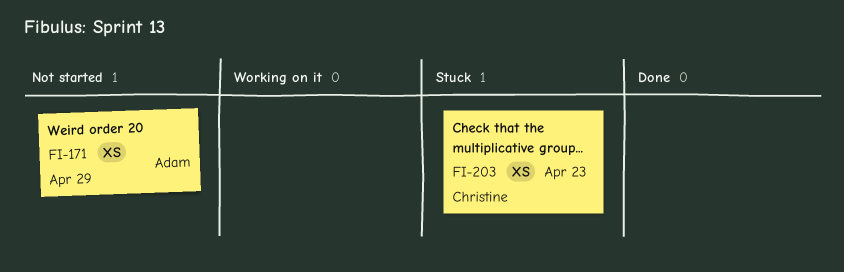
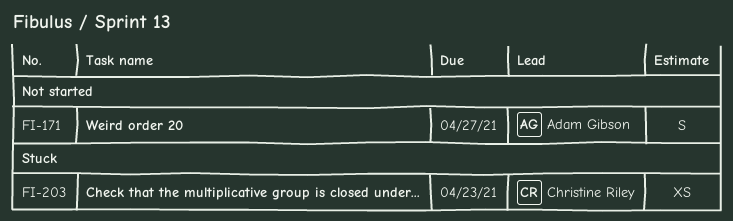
FI-171, estimate: XS -> S
FI-171, due: Apr 29 -> Apr 27

